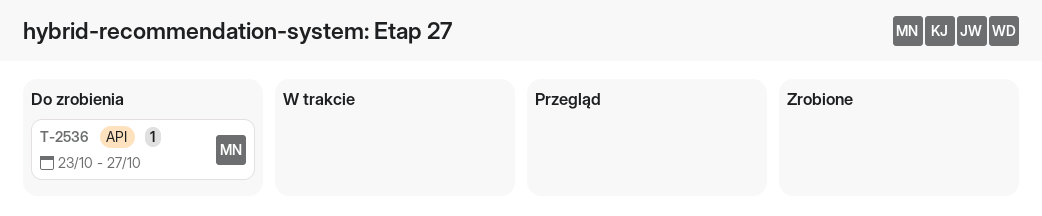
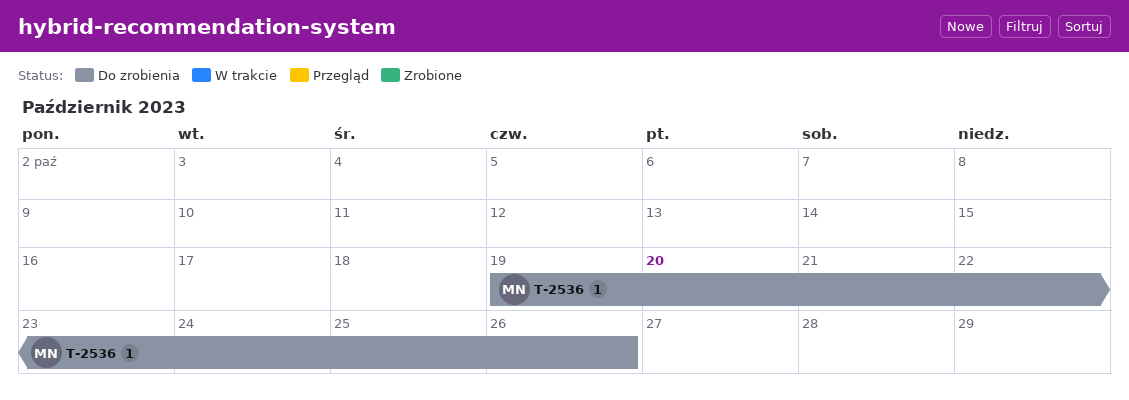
T-2536, start: Oct 23 -> Oct 19
T-2536, due: Oct 27 -> Oct 26

